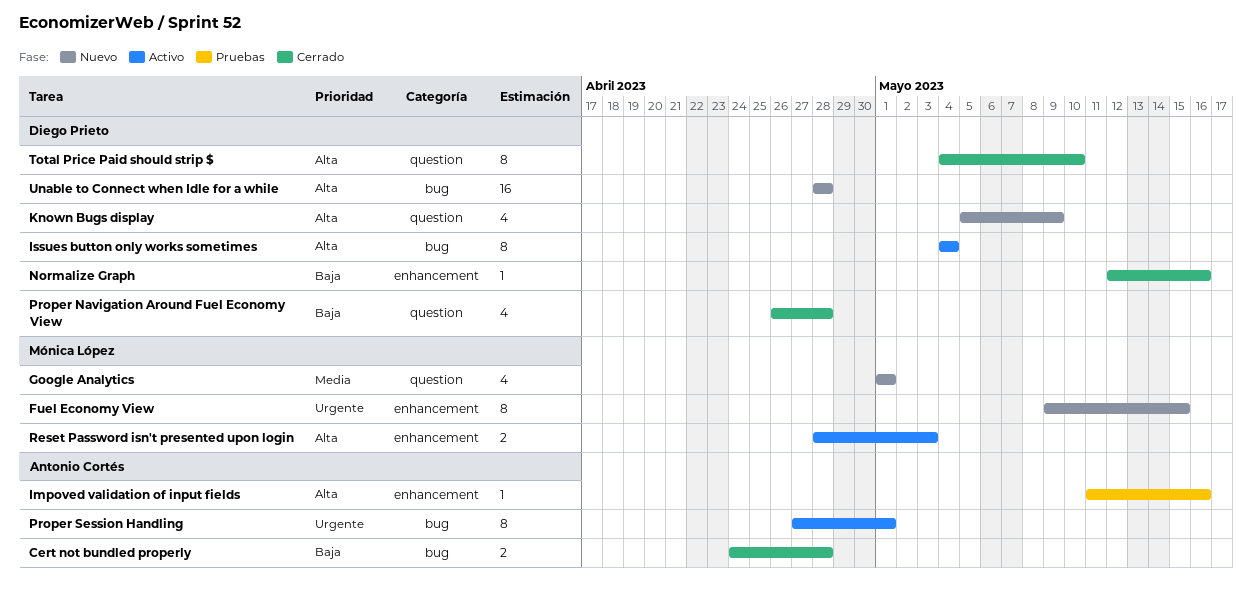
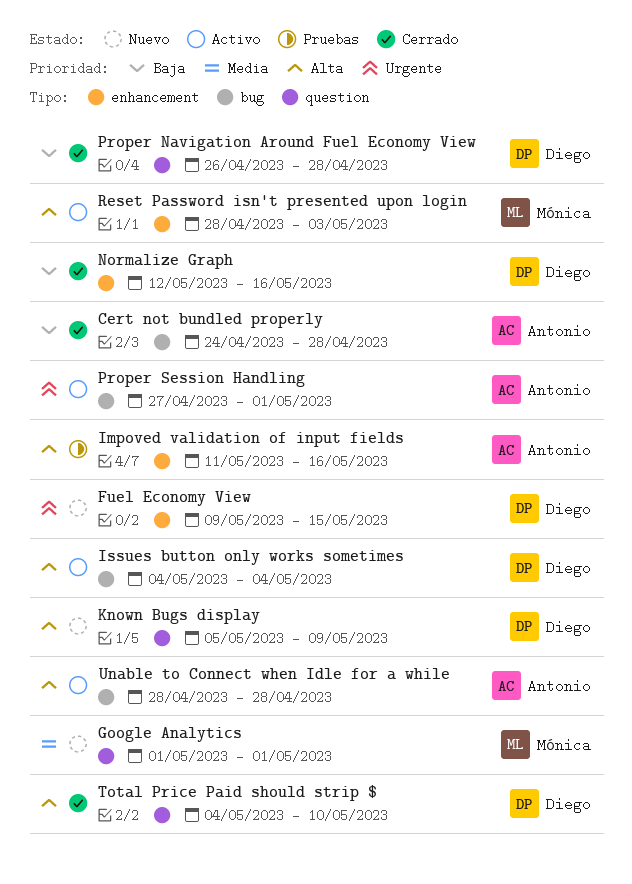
Fuel Economy View, owner: Mónica López -> Diego Prieto
Unable to Connect when Idle for a while, status: Nuevo -> Activo
Unable to Connect when Idle for a while, owner: Diego Prieto -> Antonio Cortés

